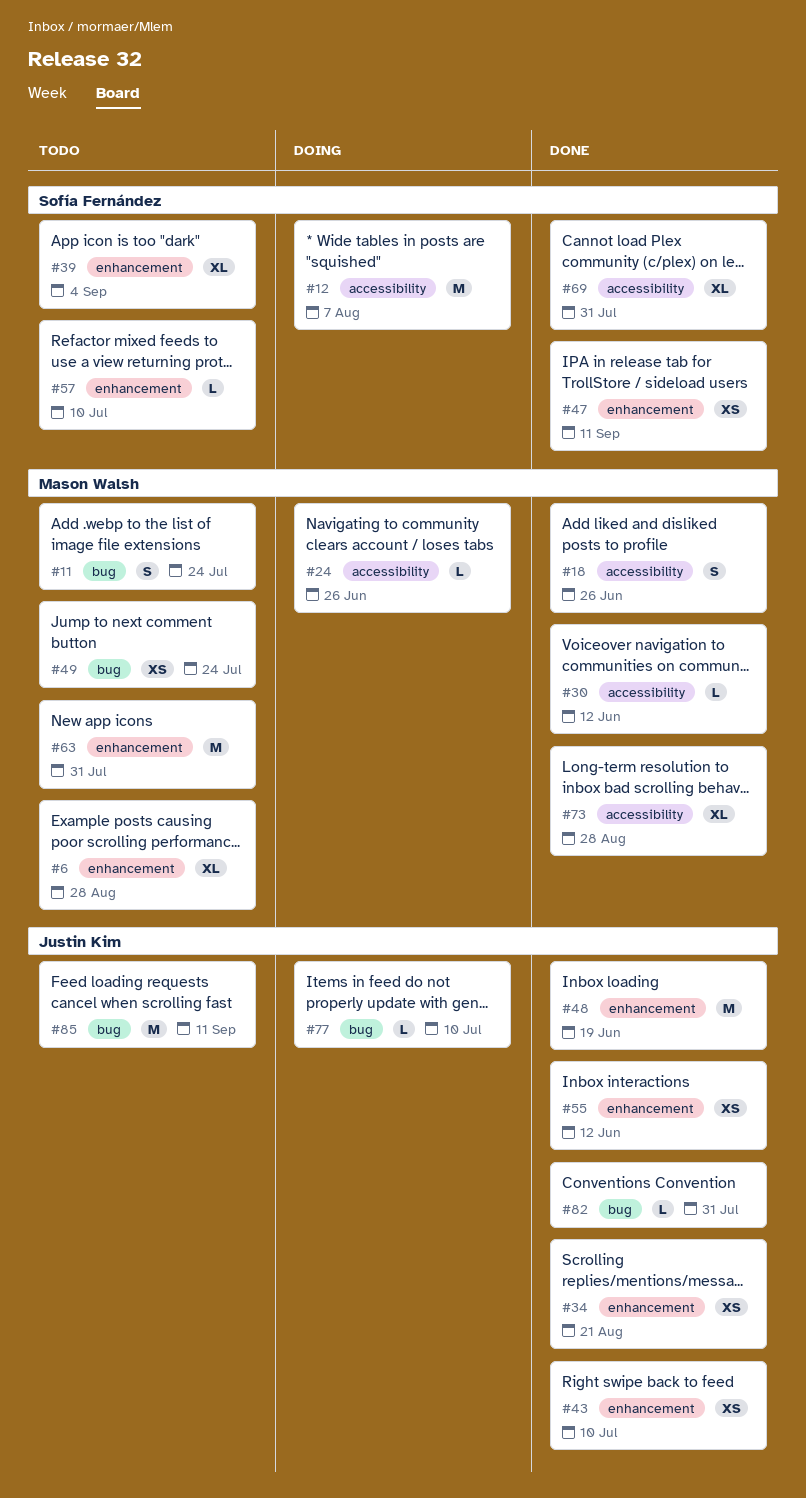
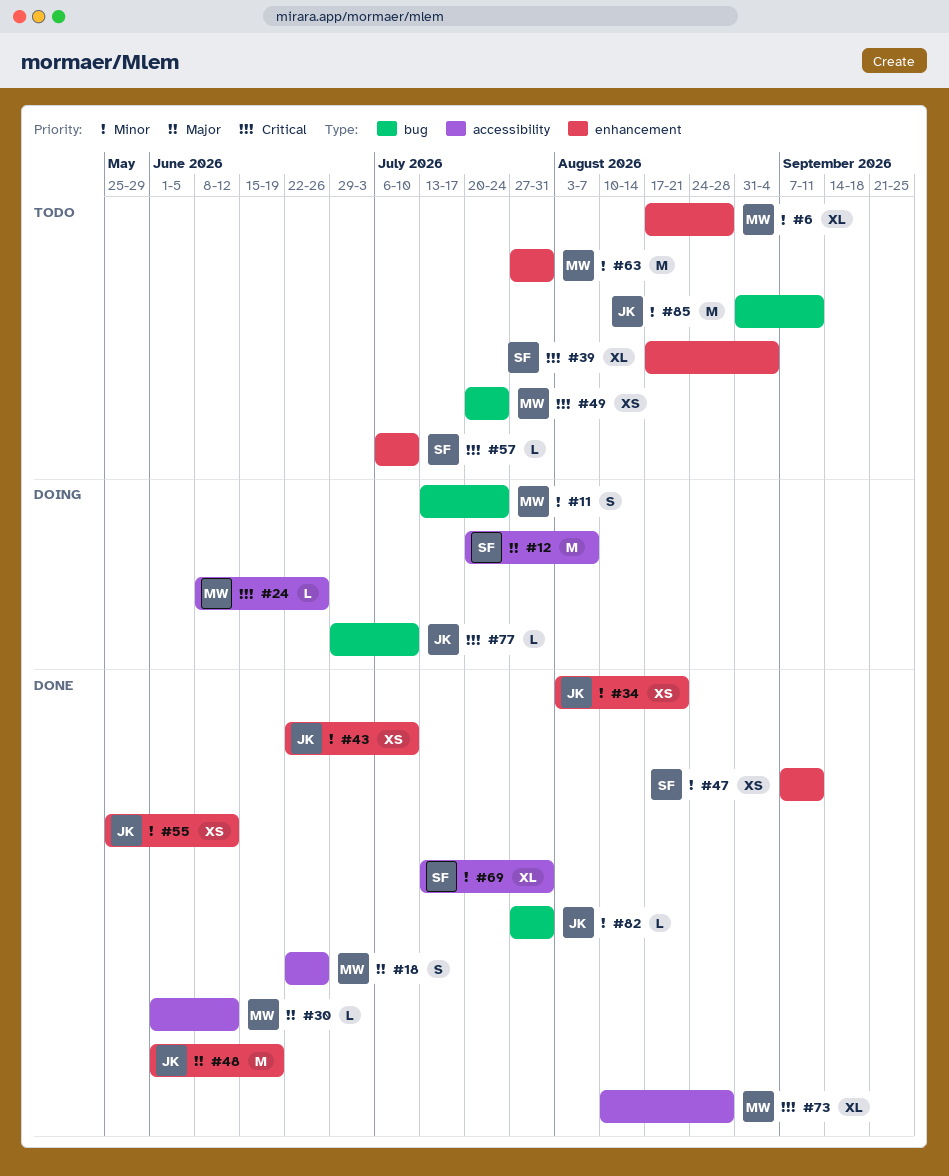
#11, status: Todo -> Doing

